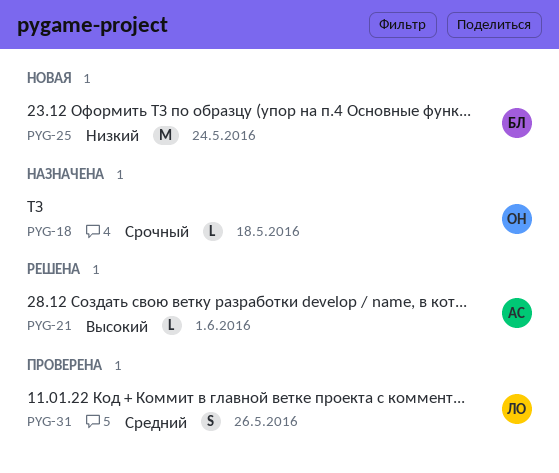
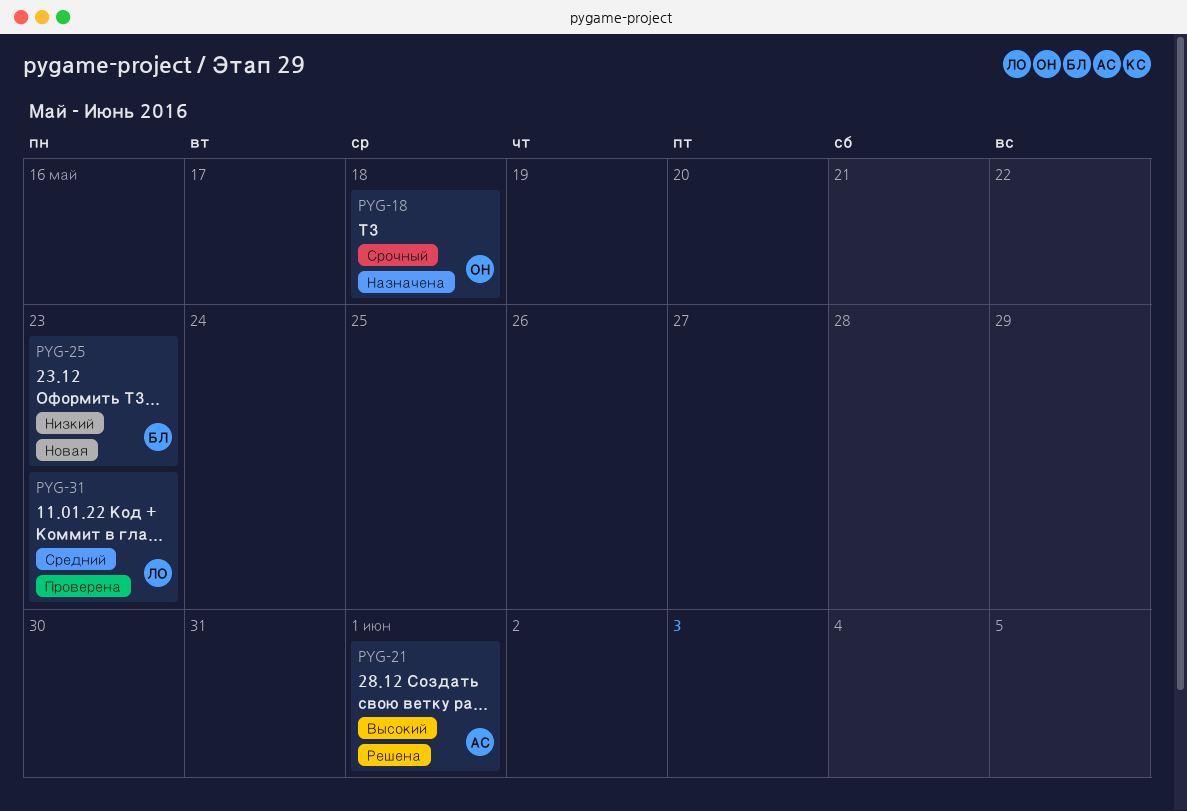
PYG-25, due: May 24 -> May 23
PYG-31, due: May 26 -> May 23

